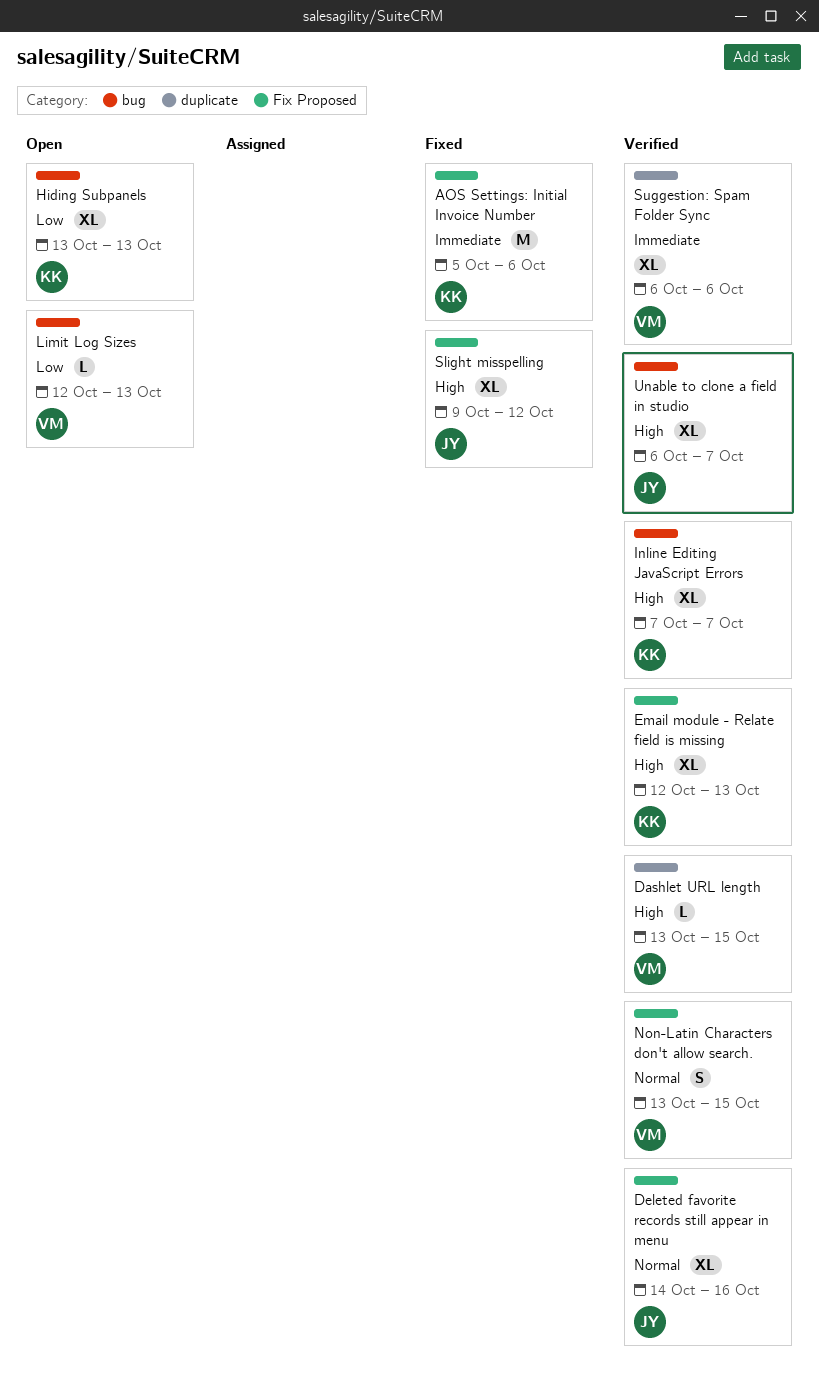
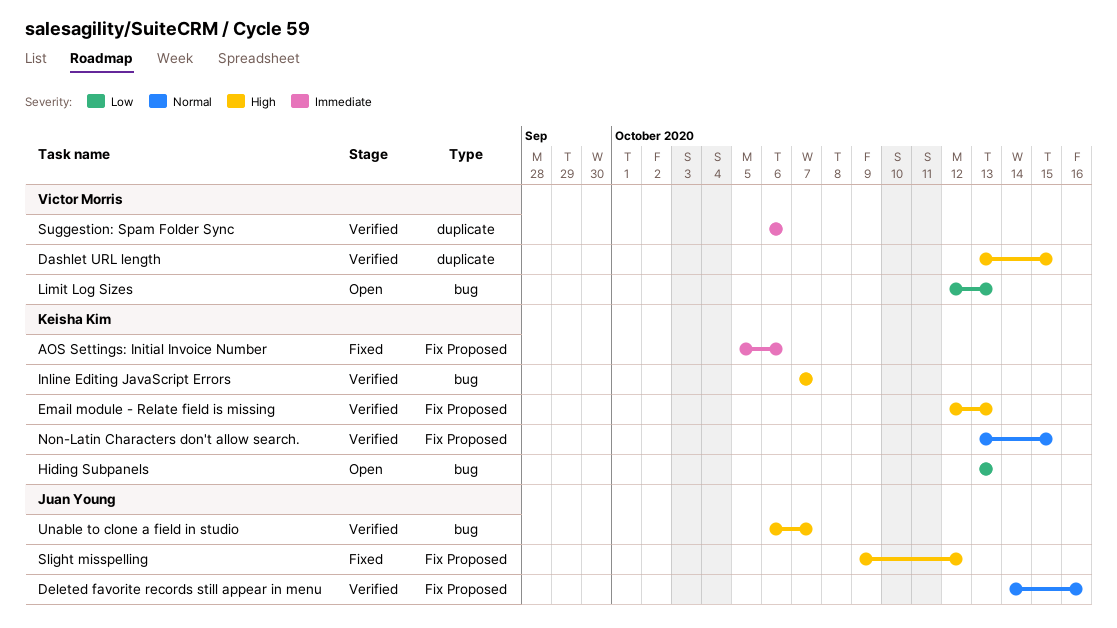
Non-Latin Characters don't allow search., owner: Victor Morris -> Keisha Kim

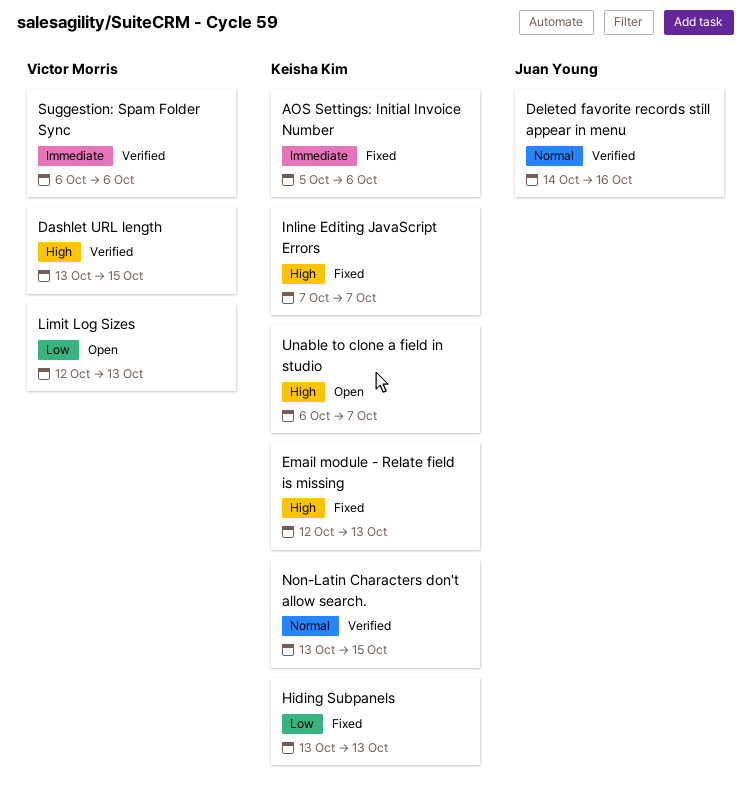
Email module - Relate field is missing, status: Verified -> Fixed
Hiding Subpanels, status: Open -> Fixed
Inline Editing JavaScript Errors, status: Verified -> Fixed
Slight misspelling: present -> none
Unable to clone a field in studio, status: Verified -> Open
Unable to clone a field in studio, owner: Juan Young -> Keisha Kim

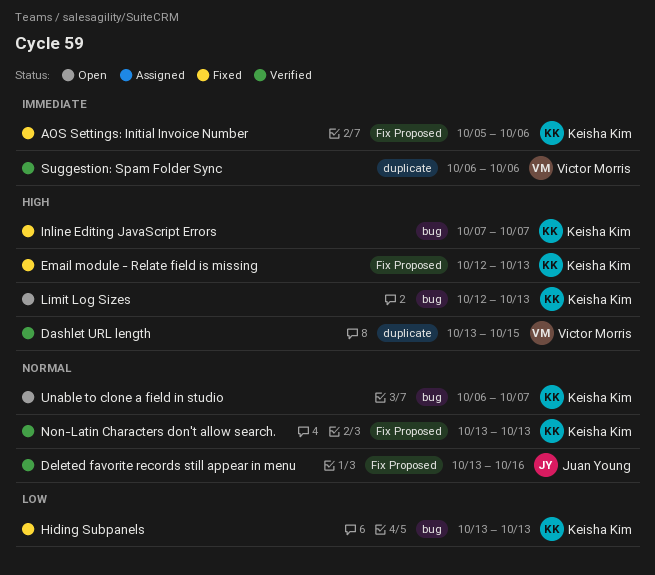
Deleted favorite records still appear in menu, start: Oct 14 -> Oct 13
Limit Log Sizes, owner: Victor Morris -> Keisha Kim
Limit Log Sizes, priority: Low -> High
Non-Latin Characters don't allow search., due: Oct 15 -> Oct 13
Unable to clone a field in studio, priority: High -> Normal

